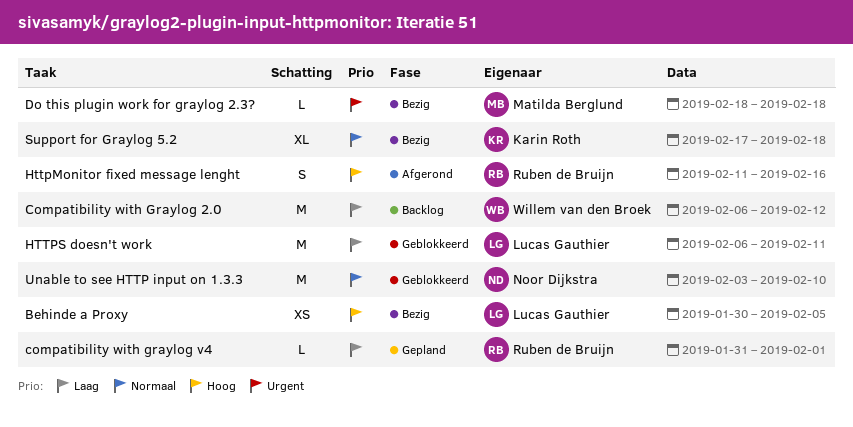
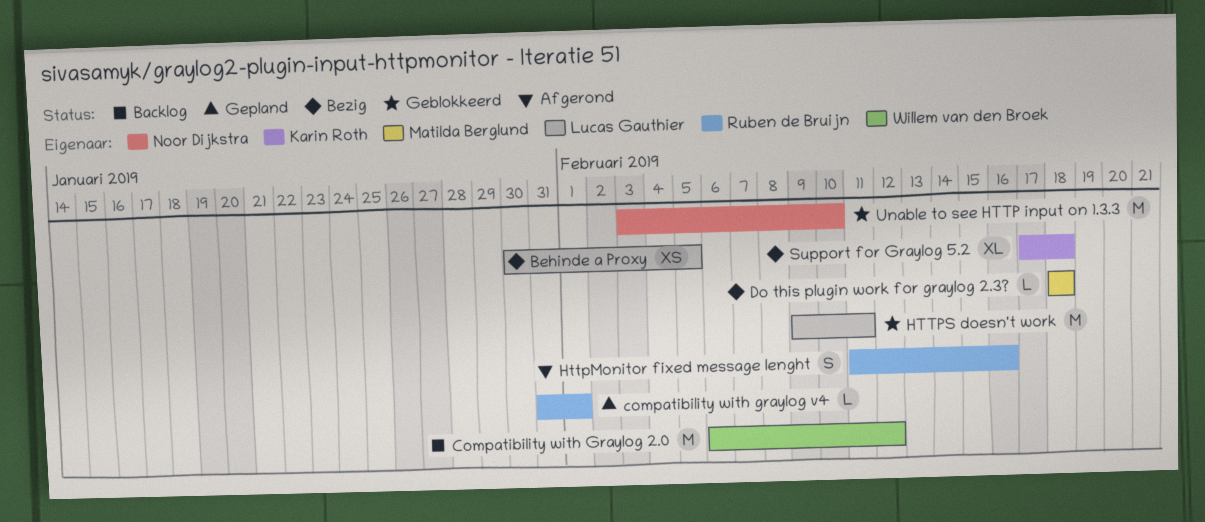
HTTPS doesn't work, start: Feb 6 -> Feb 9

